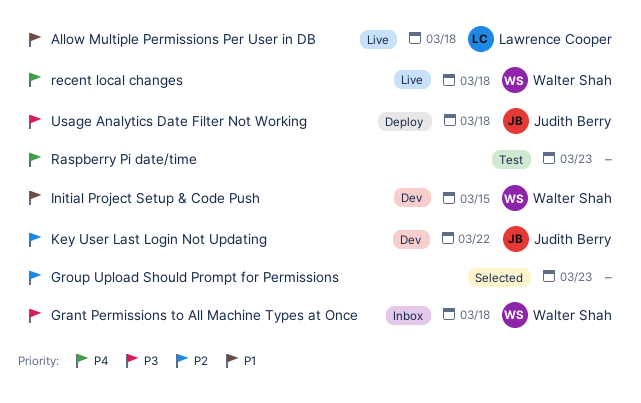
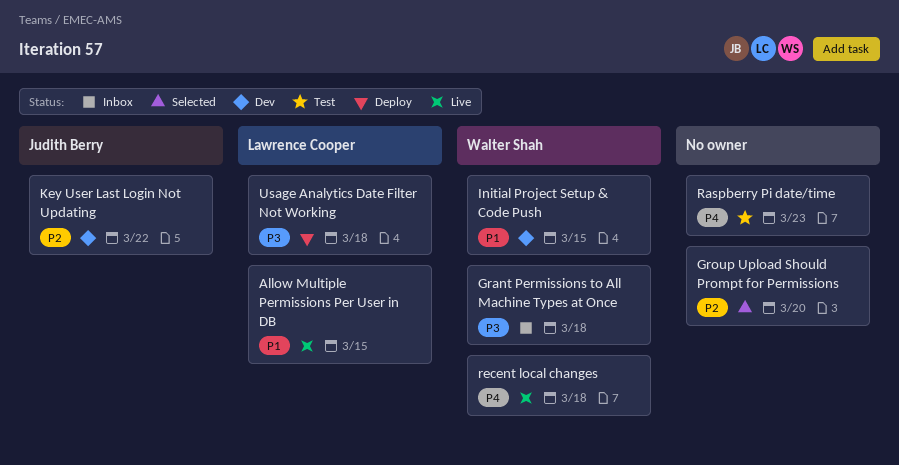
Allow Multiple Permissions Per User in DB, due: Mar 18 -> Mar 15
Group Upload Should Prompt for Permissions, due: Mar 23 -> Mar 20
Usage Analytics Date Filter Not Working, owner: Judith Berry -> Lawrence Cooper

